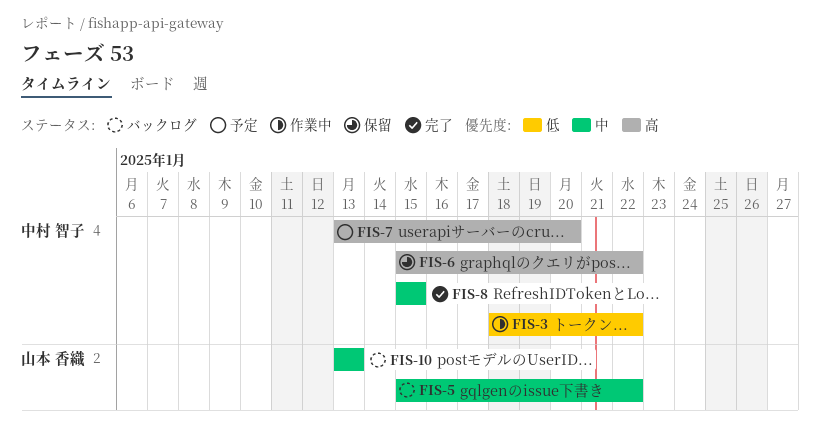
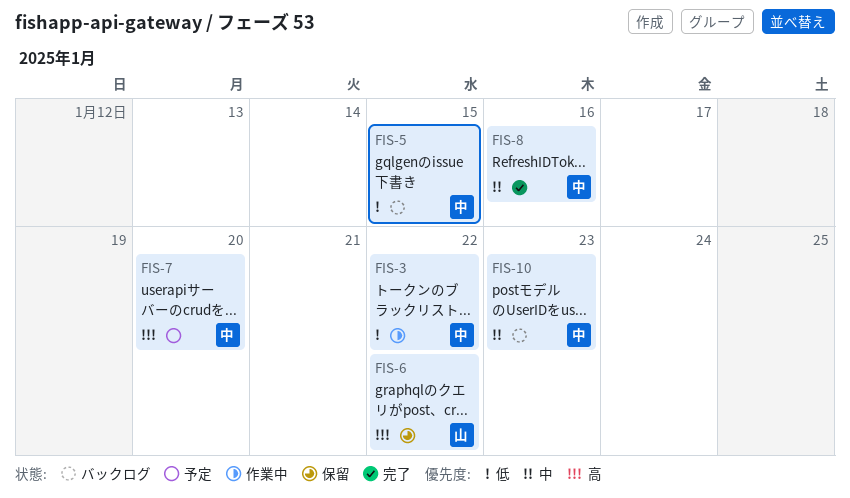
FIS-5, owner: 山本 香織 -> 中村 智子
FIS-5, priority: 中 -> 低
FIS-5, due: Jan 22 -> Jan 15
FIS-6, owner: 中村 智子 -> 山本 香織
FIS-8, due: Jan 15 -> Jan 16
FIS-10, owner: 山本 香織 -> 中村 智子
FIS-10, due: Jan 13 -> Jan 23

